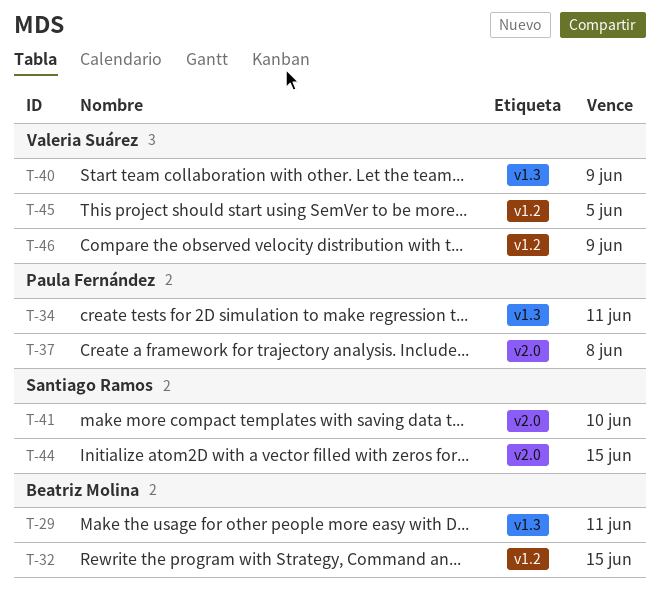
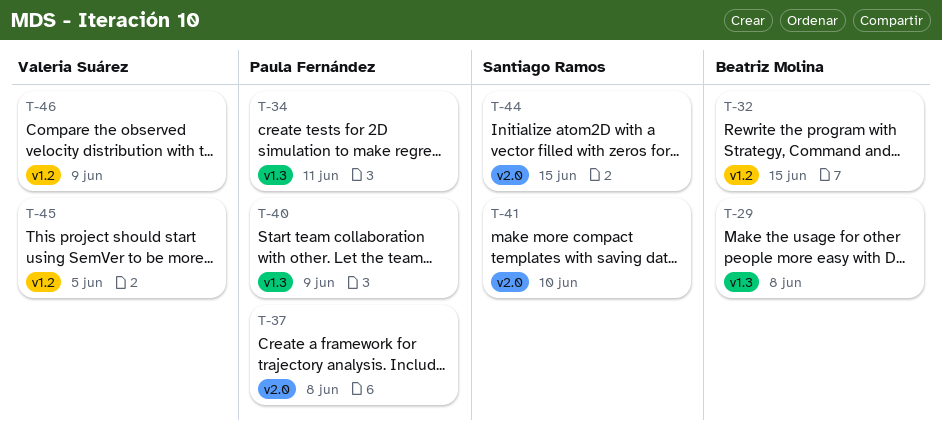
T-29, due: Jun 11 -> Jun 8
T-40, owner: Valeria Suárez -> Paula Fernández

